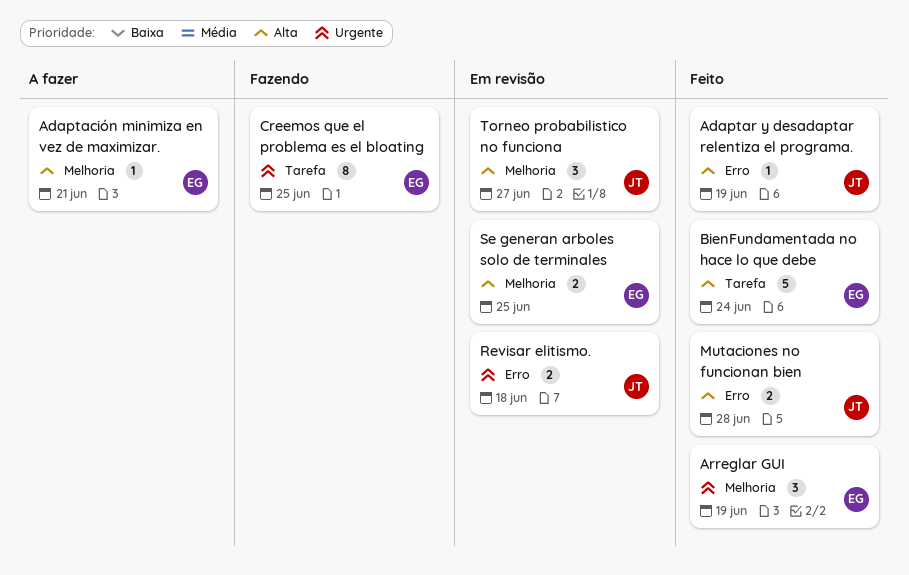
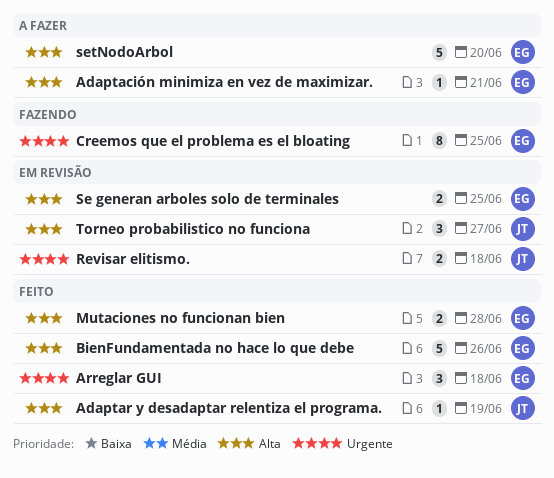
Arreglar GUI, due: Jun 19 -> Jun 18
BienFundamentada no hace lo que debe, due: Jun 24 -> Jun 26
Mutaciones no funcionan bien, owner: JT -> EG
setNodoArbol: none -> present

